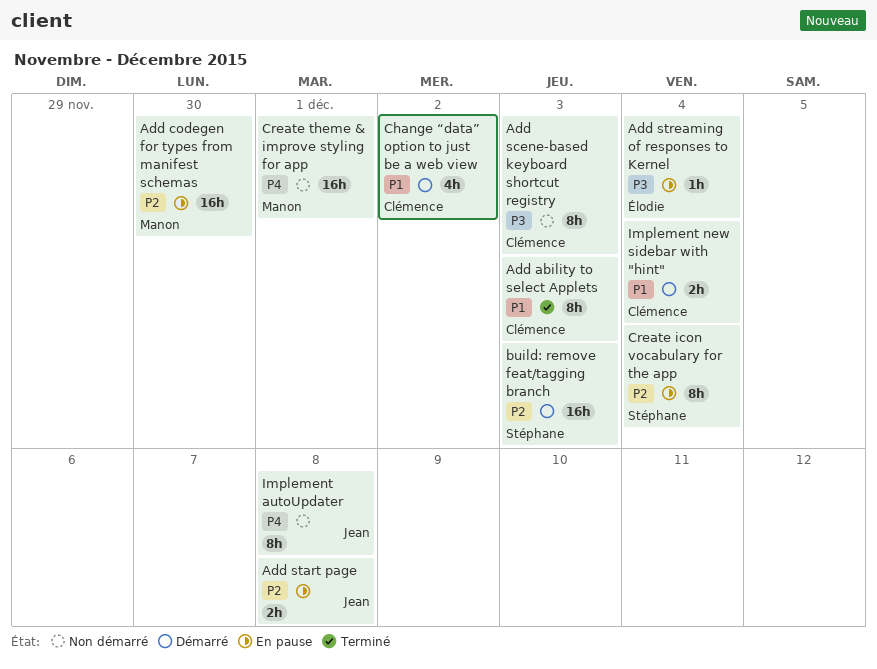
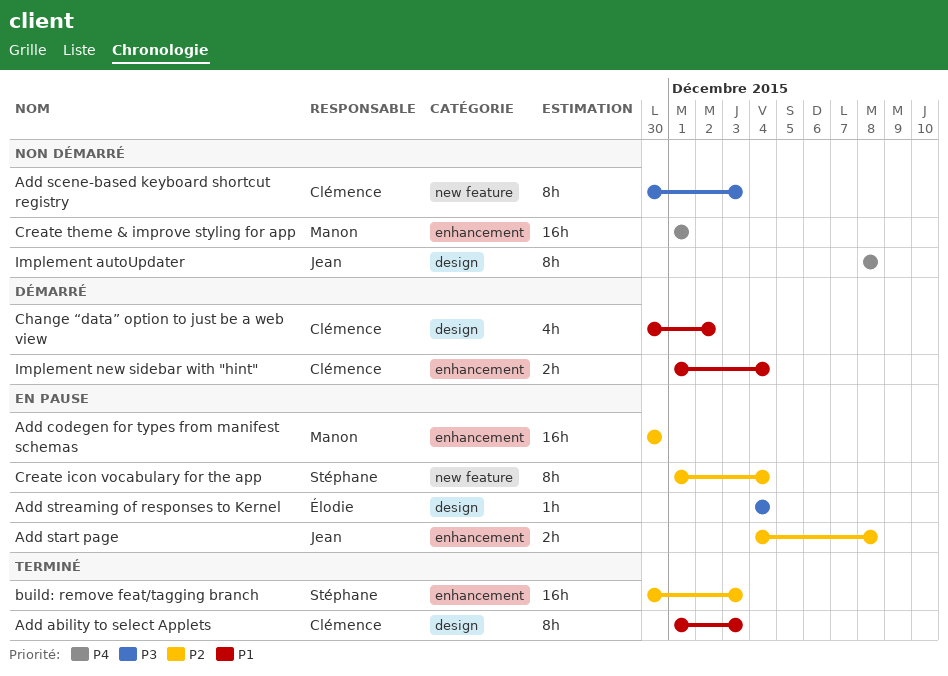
build: remove feat/tagging branch, status: Démarré -> Terminé

